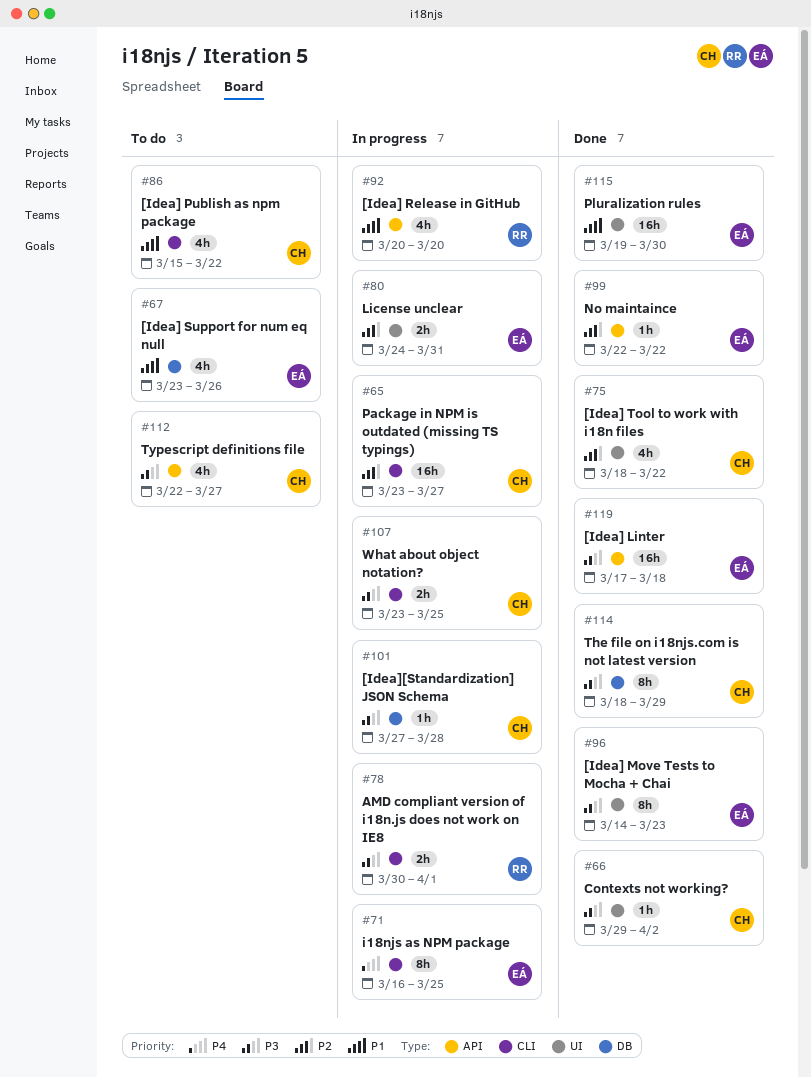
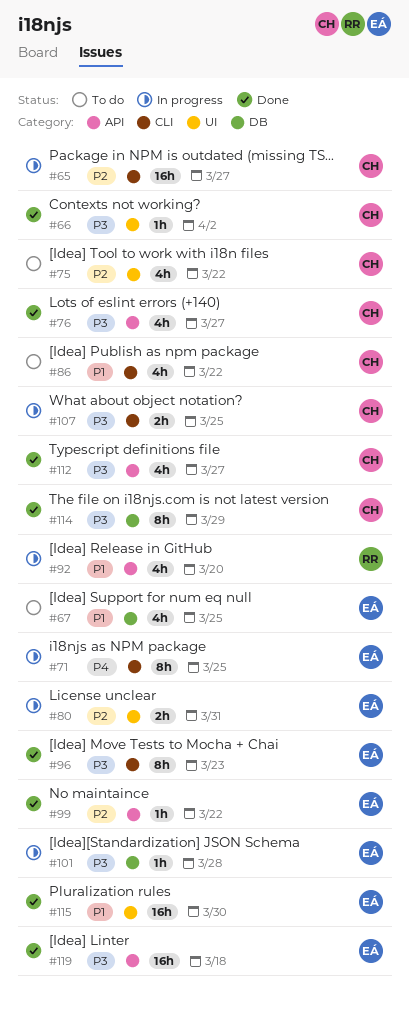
#67, due: Mar 26 -> Mar 25
#75, status: Done -> To do
#76: none -> present
#78: present -> none
#96, label: UI -> CLI
#101, owner: CH -> EÁ
#112, status: To do -> Done

